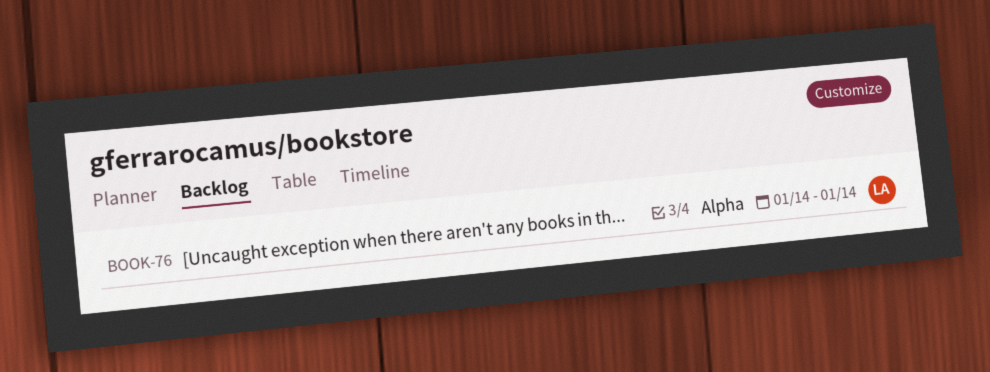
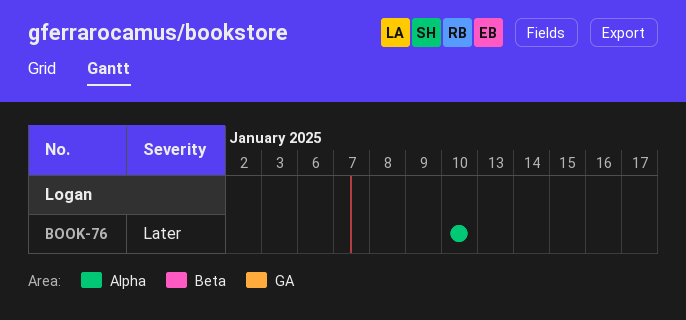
BOOK-76, start: Jan 14 -> Jan 10
BOOK-76, due: Jan 14 -> Jan 10

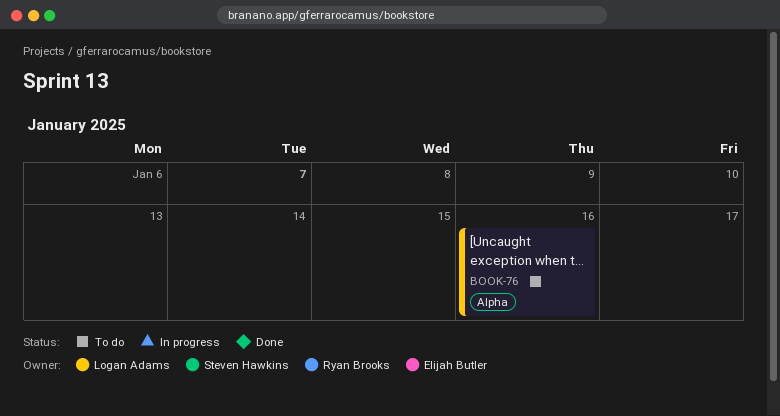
BOOK-76, due: Jan 10 -> Jan 16

